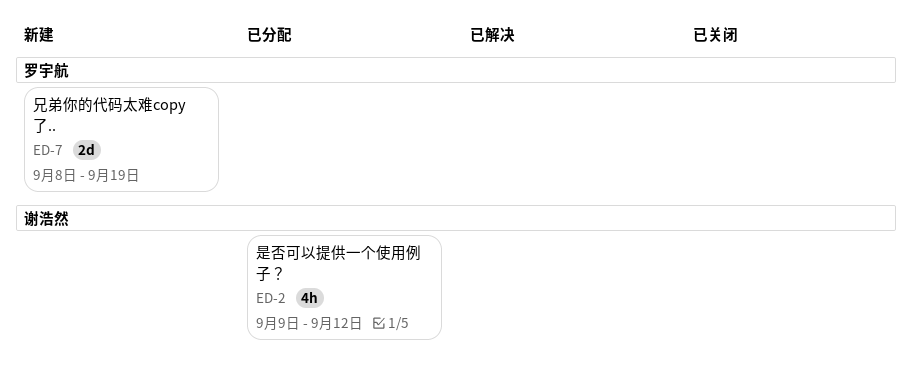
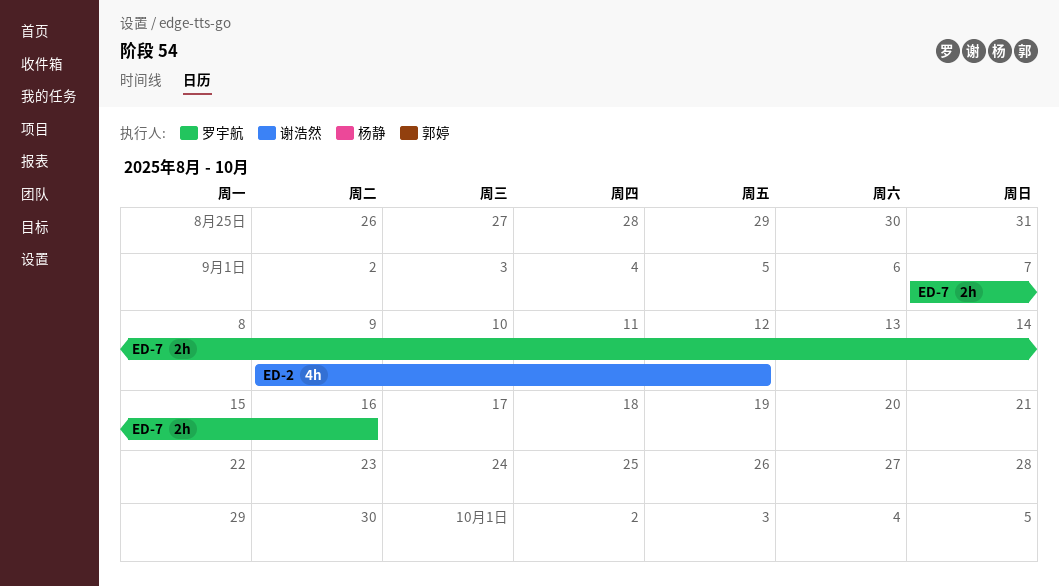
ED-7, estimate: 2d -> 2h
ED-7, start: Sep 8 -> Sep 7
ED-7, due: Sep 19 -> Sep 16

